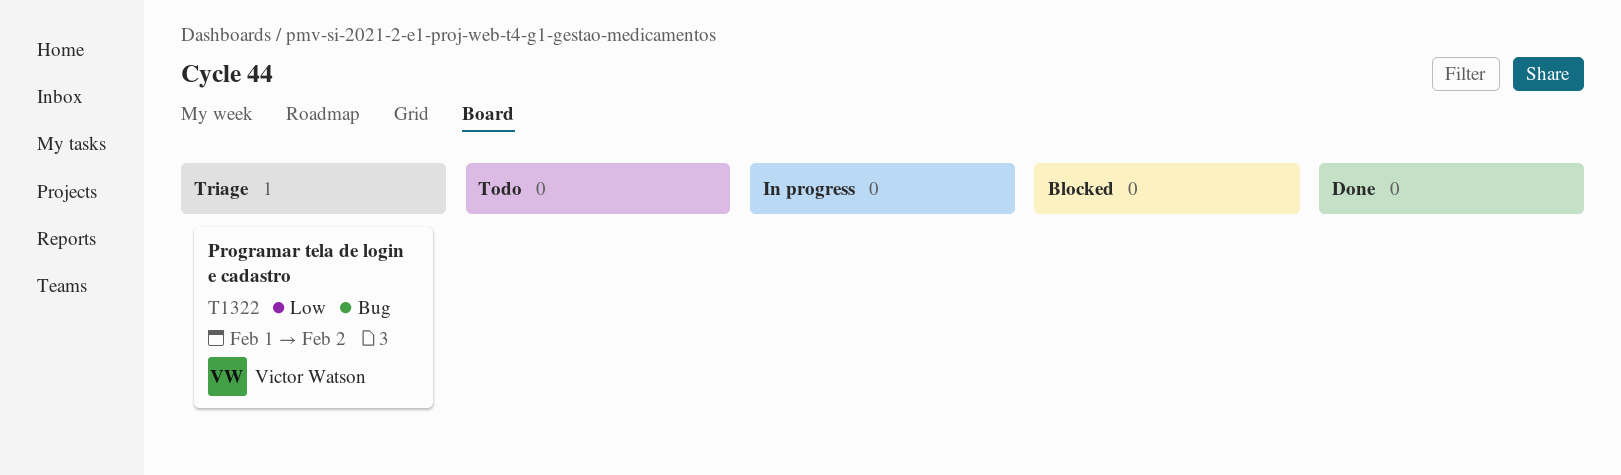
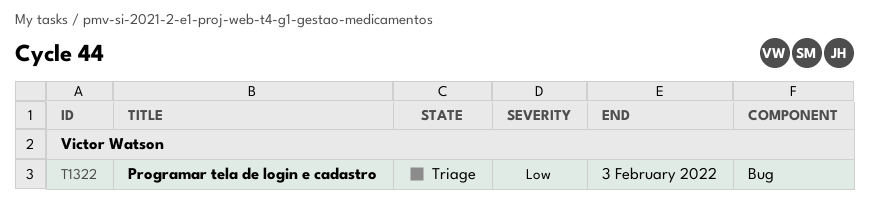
T1322, due: Feb 2 -> Feb 3

